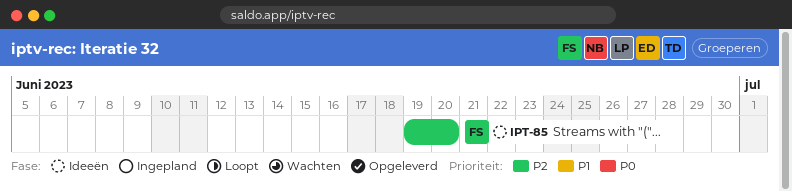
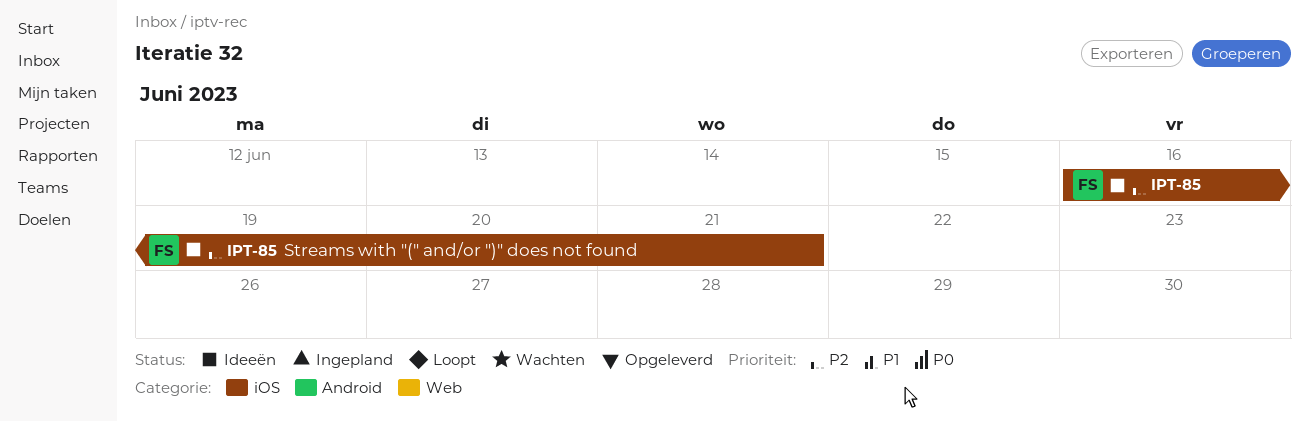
IPT-85, start: Jun 19 -> Jun 16
IPT-85, due: Jun 20 -> Jun 21

